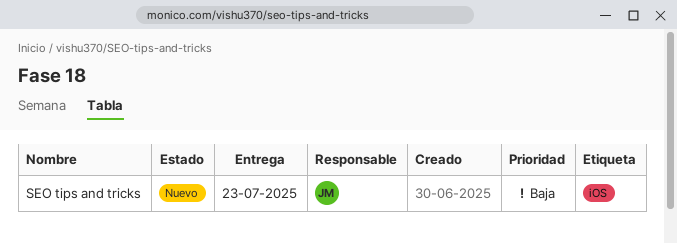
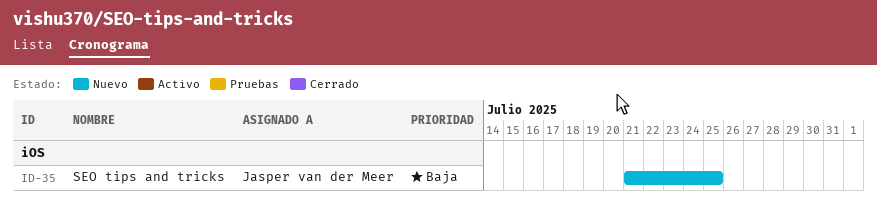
SEO tips and tricks, due: Jul 23 -> Jul 25

